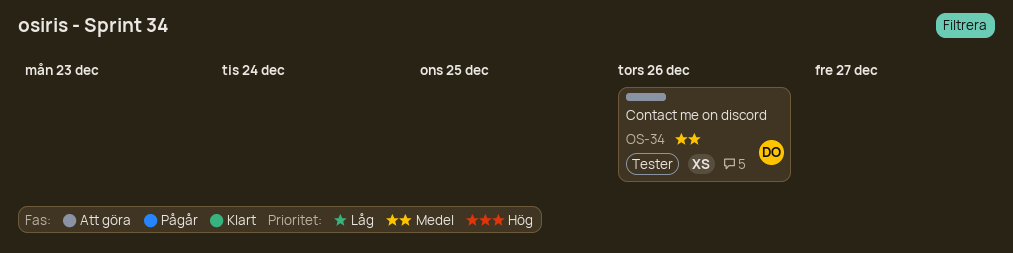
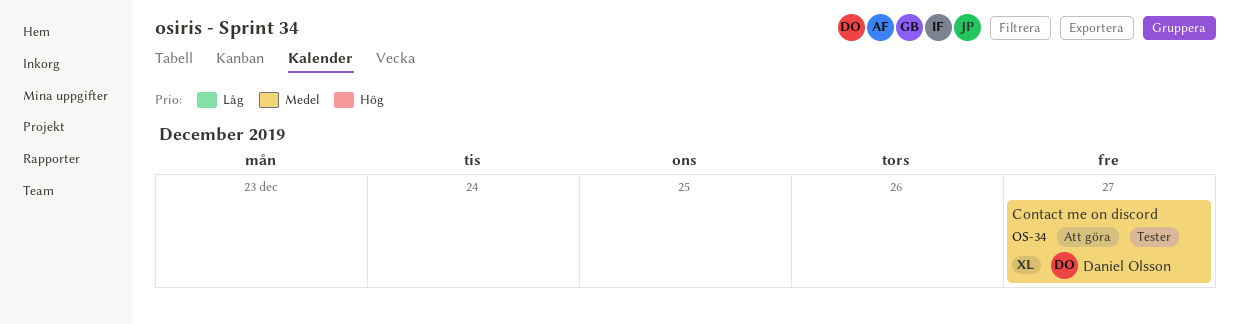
OS-34, estimate: XS -> XL
OS-34, due: Dec 26 -> Dec 27

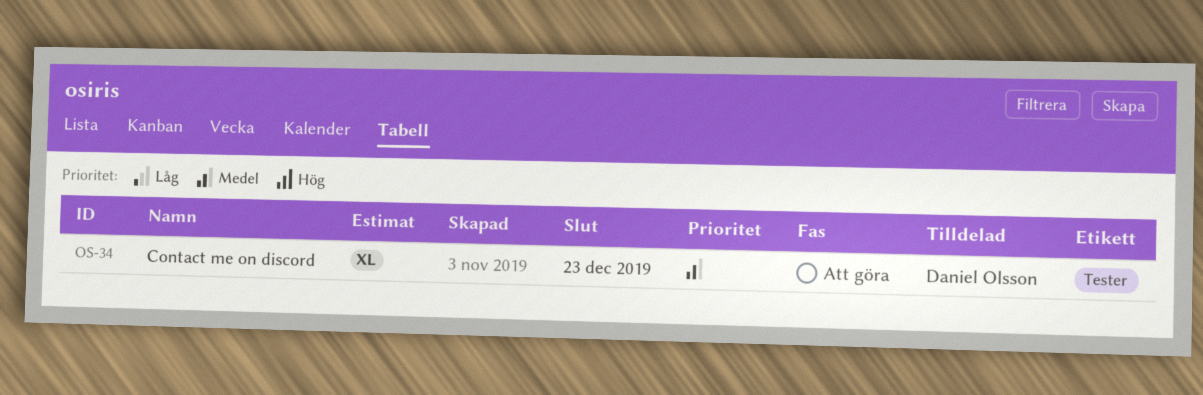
OS-34, due: Dec 27 -> Dec 23

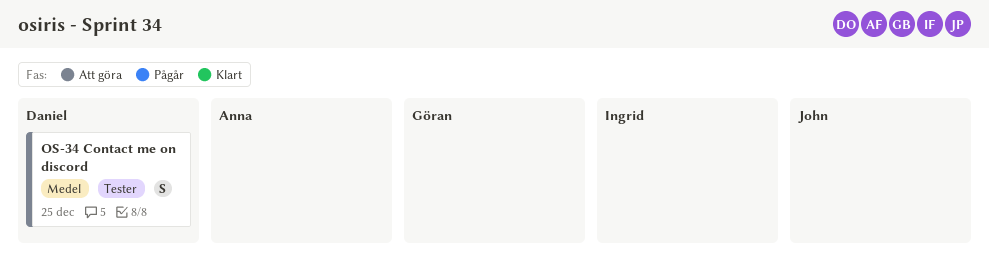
OS-34, estimate: XL -> S
OS-34, due: Dec 23 -> Dec 25

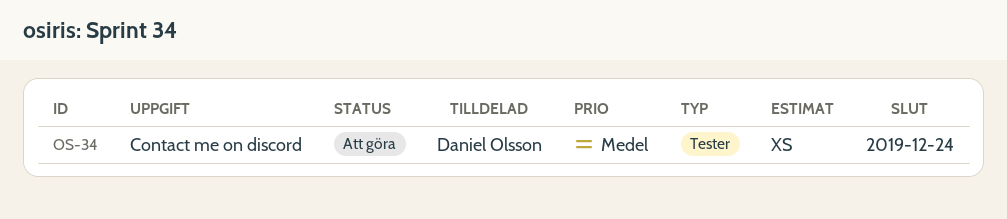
OS-34, estimate: S -> XS
OS-34, due: Dec 25 -> Dec 24

